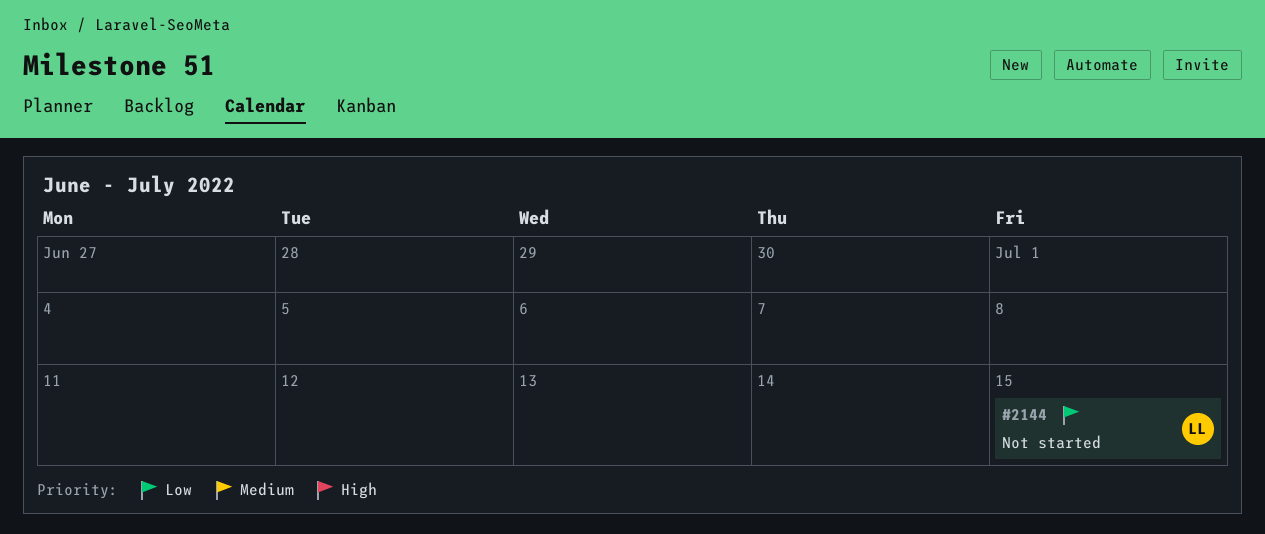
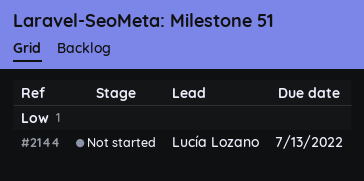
#2144, due: Jul 15 -> Jul 13

